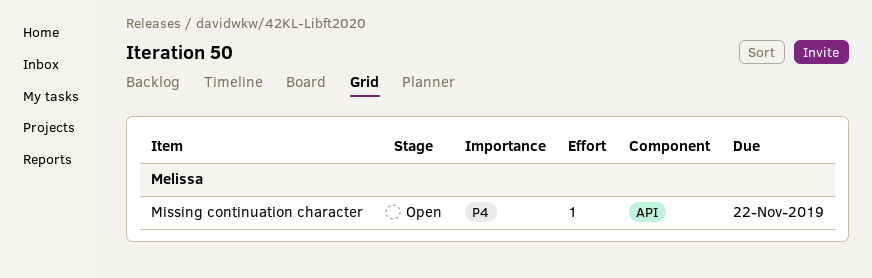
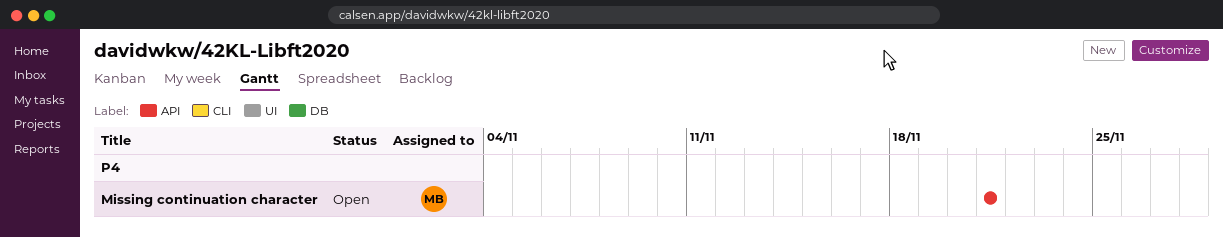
Missing continuation character, due: Nov 22 -> Nov 21

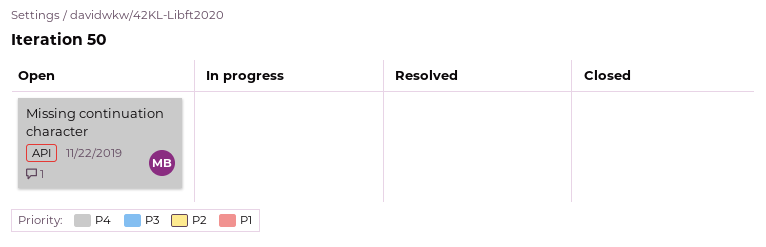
Missing continuation character, due: Nov 21 -> Nov 22

